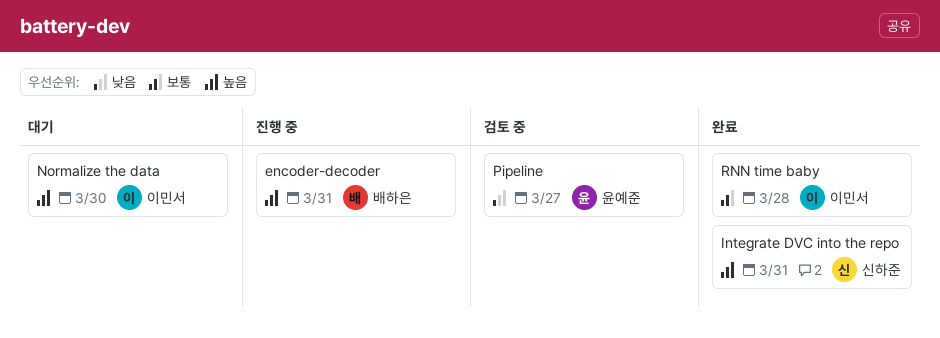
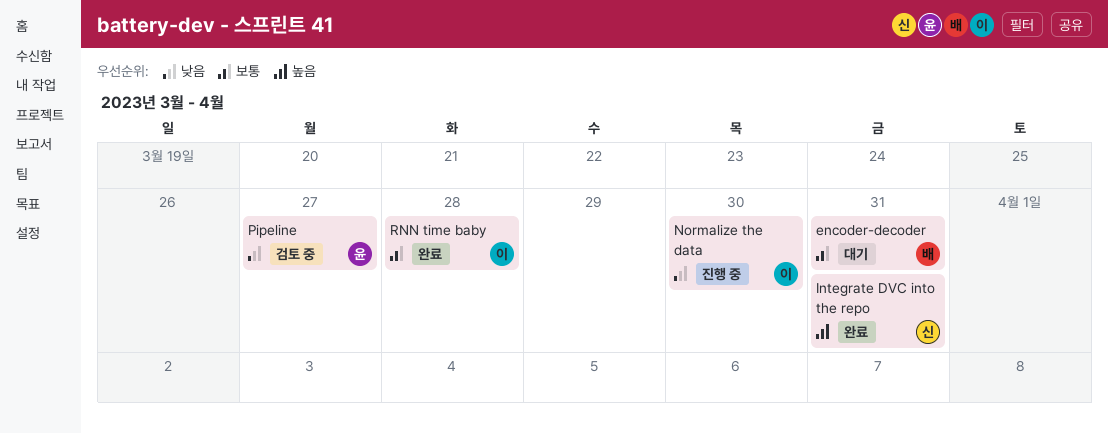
encoder-decoder, status: 진행 중 -> 대기
encoder-decoder, priority: 높음 -> 보통
Normalize the data, status: 대기 -> 진행 중
Normalize the data, priority: 높음 -> 낮음

